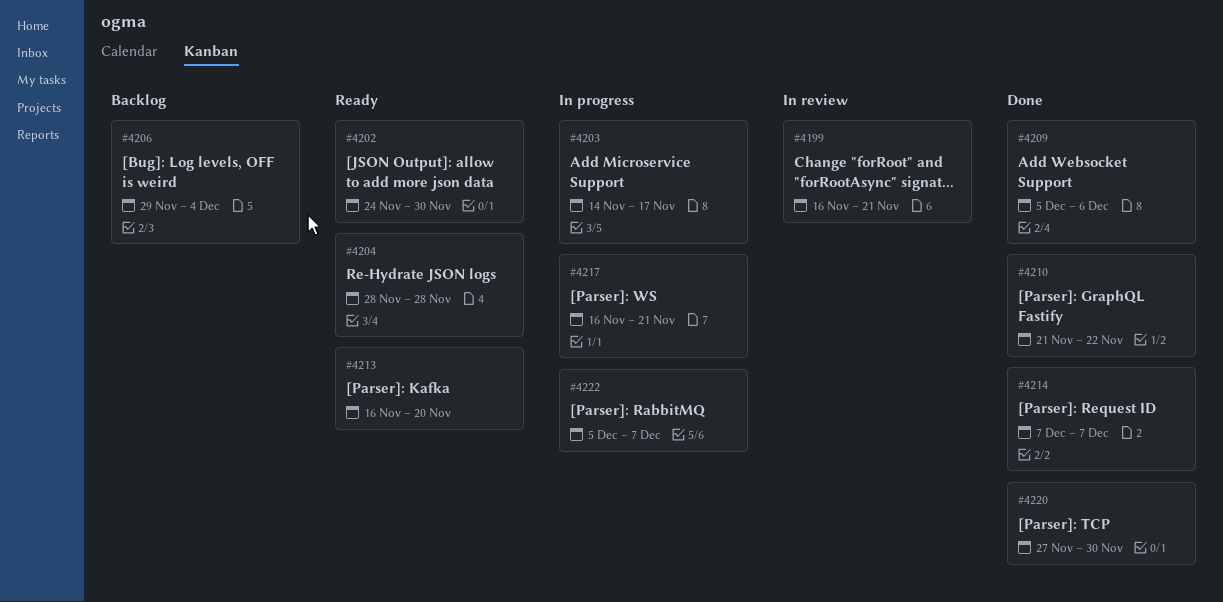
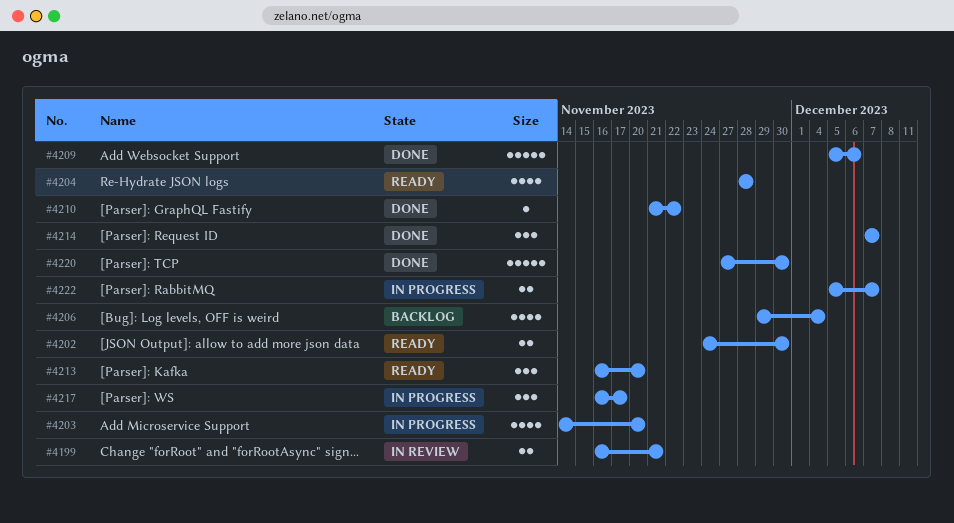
#4203, due: Nov 17 -> Nov 20
#4217, due: Nov 21 -> Nov 17

